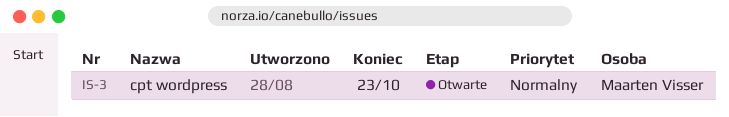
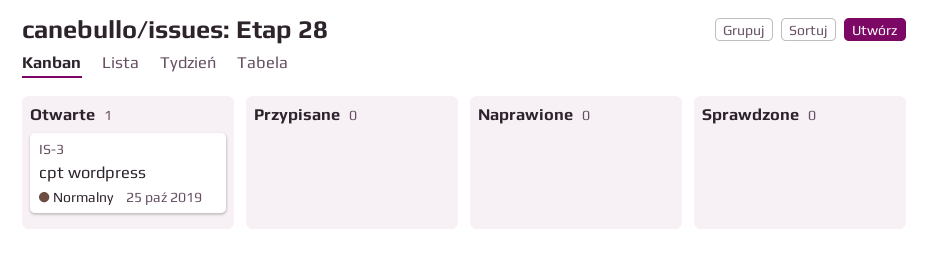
IS-3, due: Oct 23 -> Oct 25

